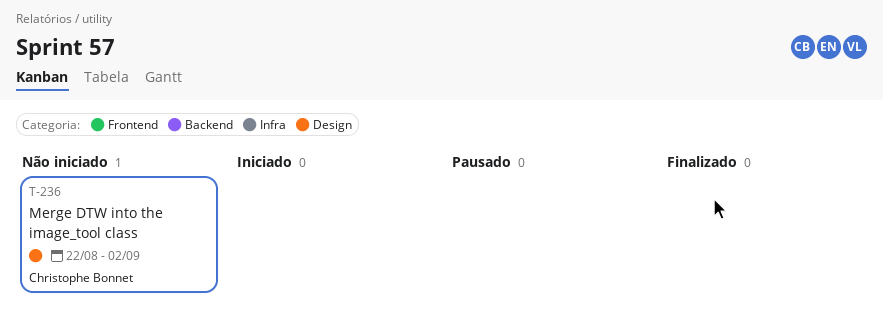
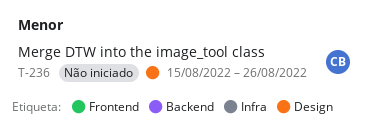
T-236, start: Aug 22 -> Aug 15
T-236, due: Sep 2 -> Aug 26

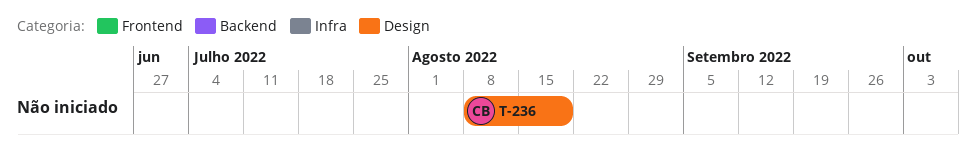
T-236, start: Aug 15 -> Aug 8
T-236, due: Aug 26 -> Aug 19

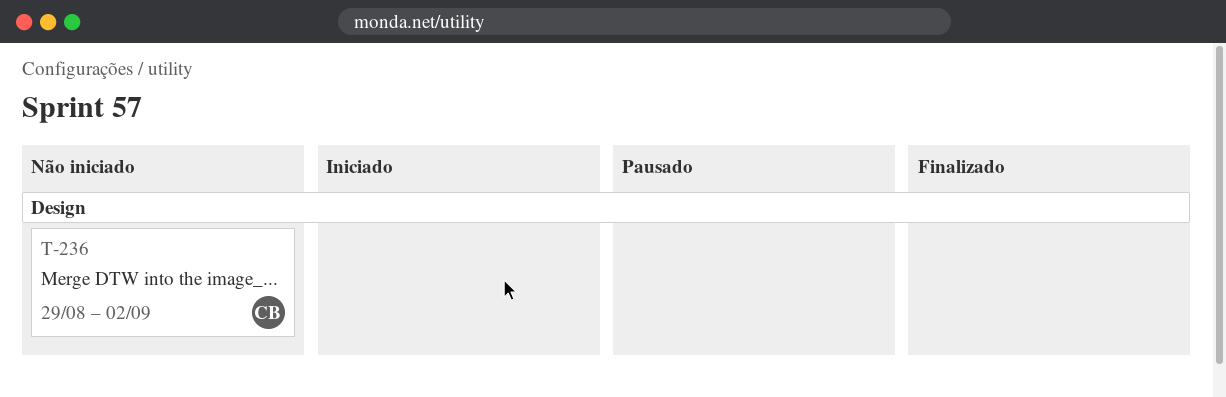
T-236, start: Aug 8 -> Aug 29
T-236, due: Aug 19 -> Sep 2

